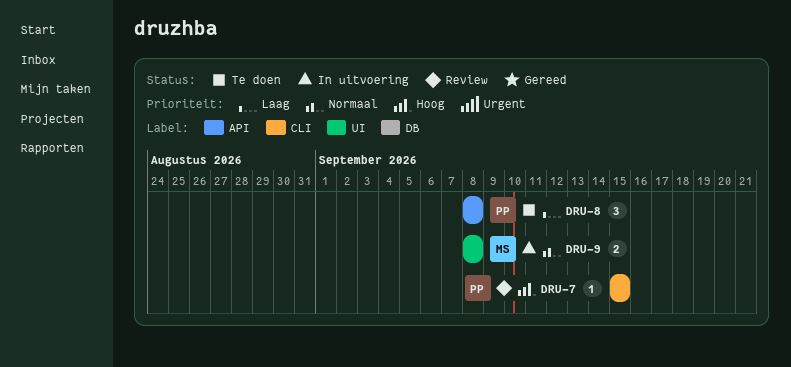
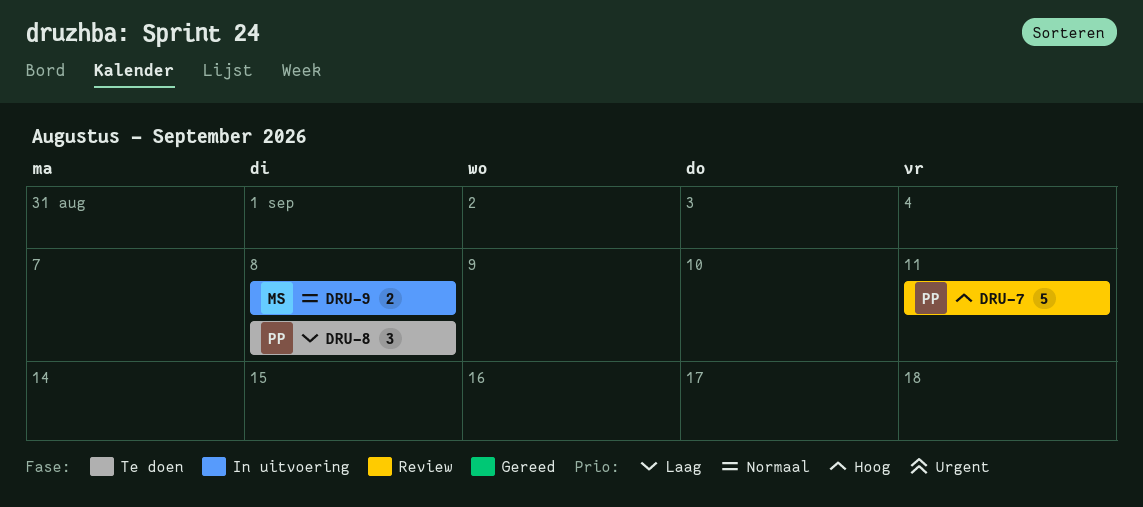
DRU-7, estimate: 1 -> 5
DRU-7, start: Sep 15 -> Sep 11
DRU-7, due: Sep 15 -> Sep 11

